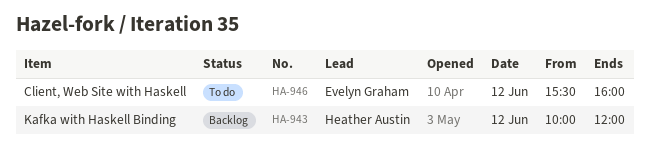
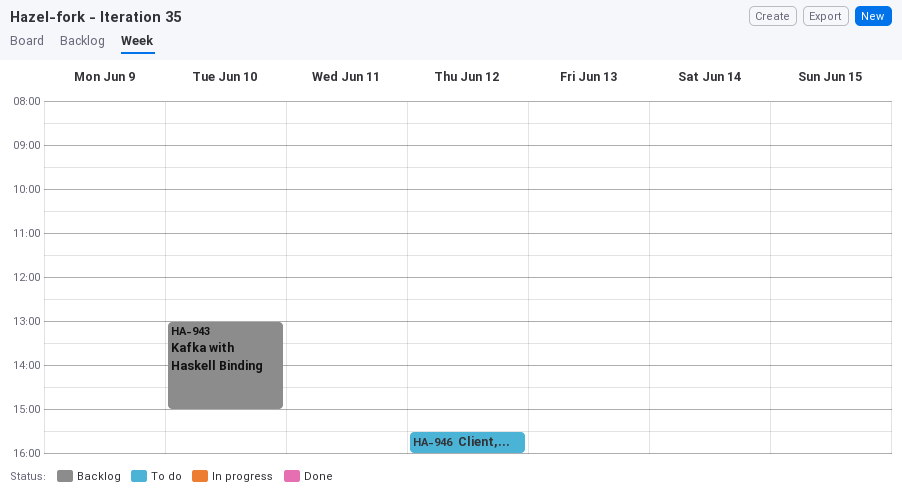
HA-943, day: Jun 12 -> Jun 10
HA-943, begins: 10:00 -> 13:00
HA-943, ends: 12:00 -> 15:00

